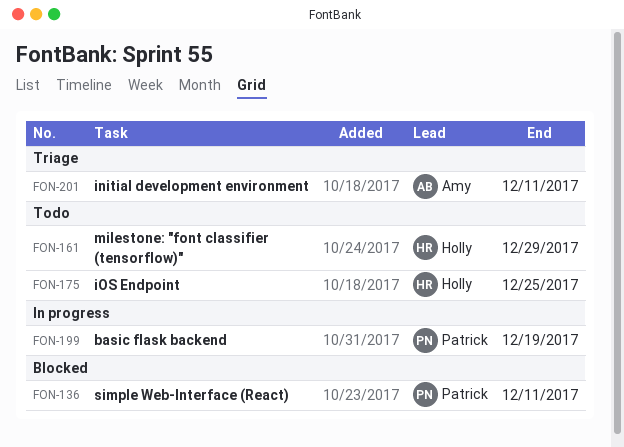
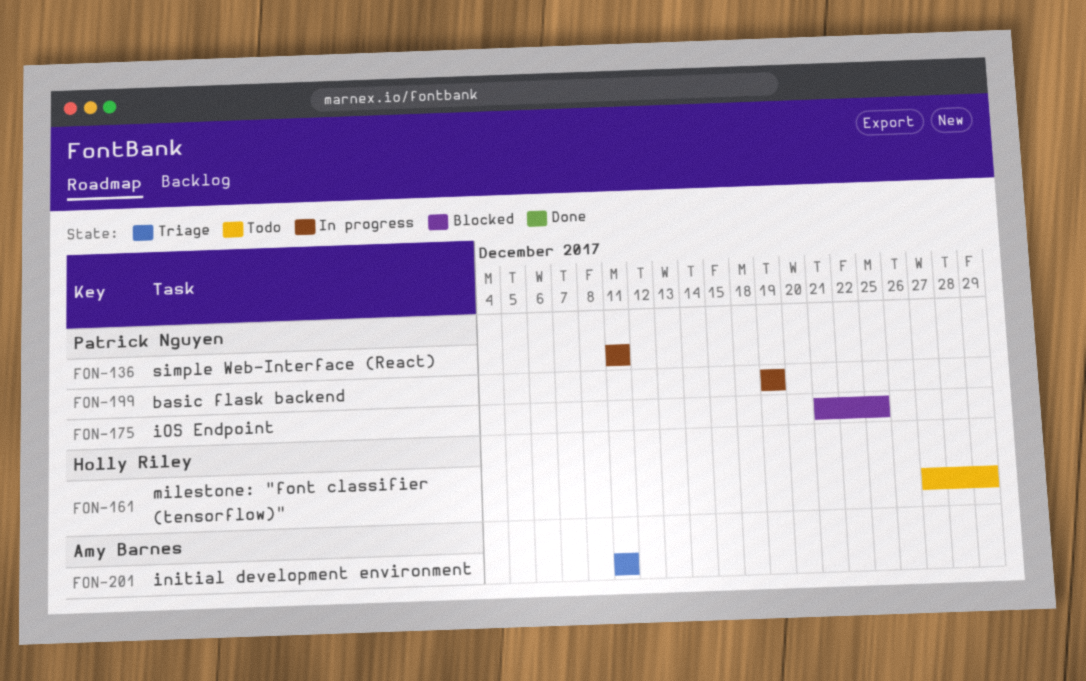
FON-136, status: Blocked -> In progress
FON-175, status: Todo -> Blocked
FON-175, owner: Holly Riley -> Patrick Nguyen

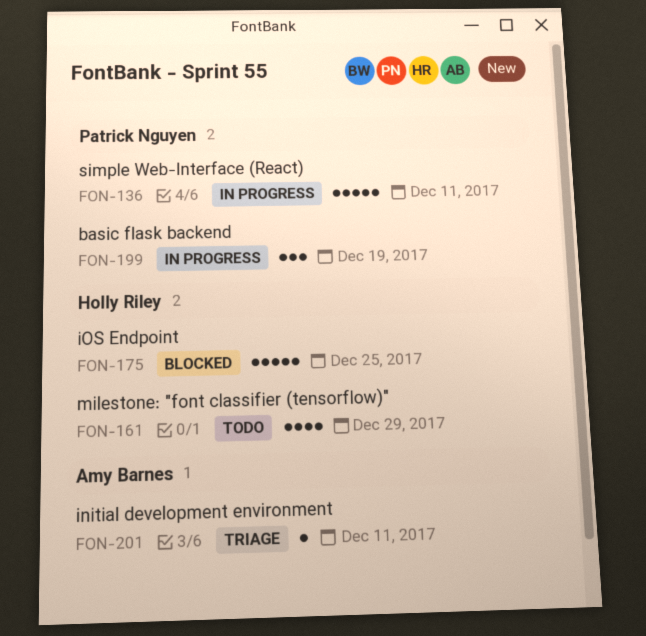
FON-175, owner: Patrick Nguyen -> Holly Riley

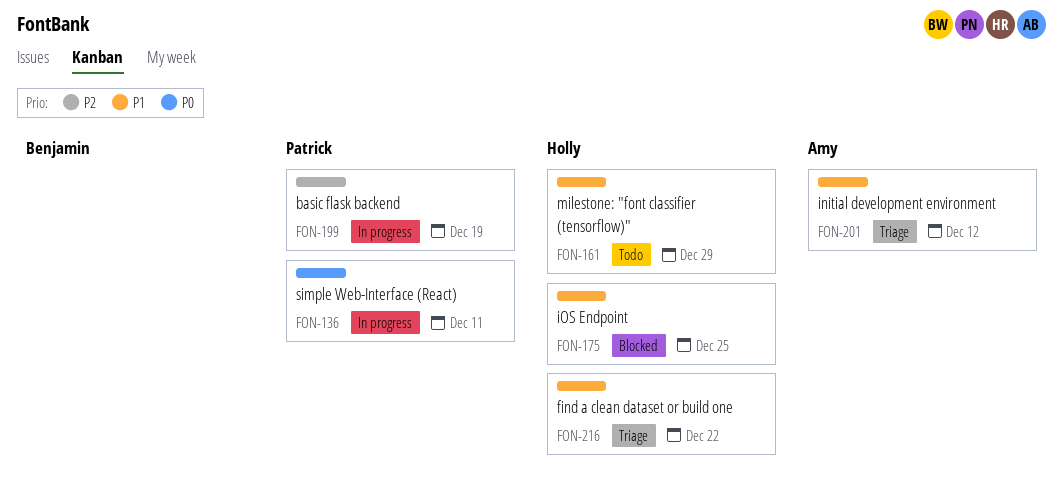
FON-201, due: Dec 11 -> Dec 12
FON-216: none -> present

